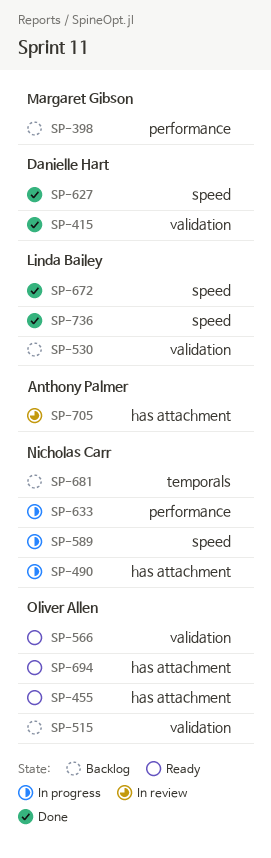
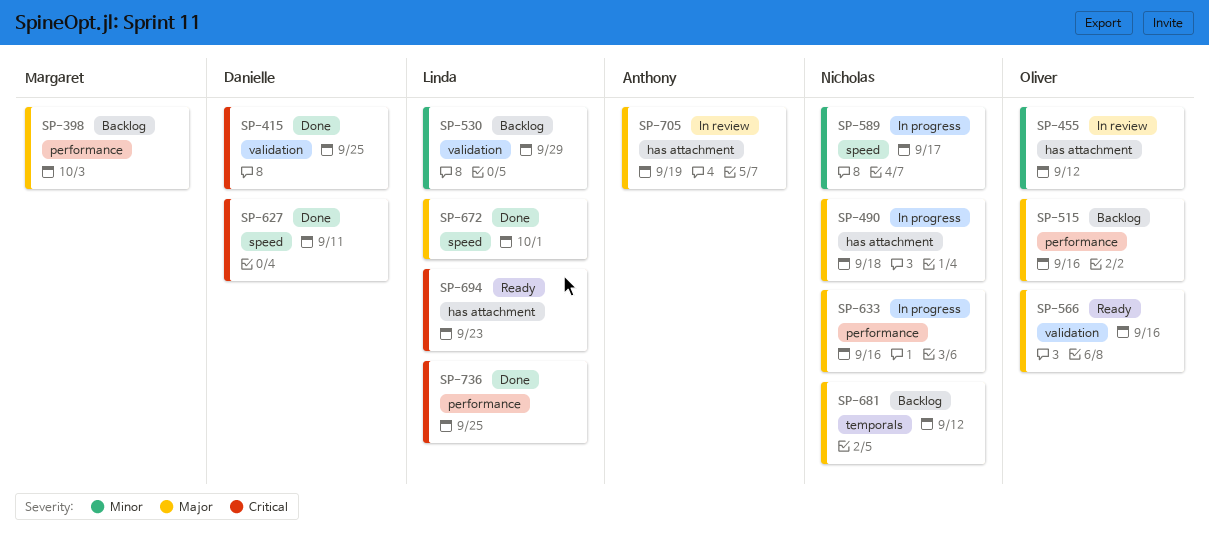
SP-455, status: Ready -> In review
SP-515, label: validation -> performance
SP-694, owner: Oliver Allen -> Linda Bailey
SP-736, label: speed -> performance

